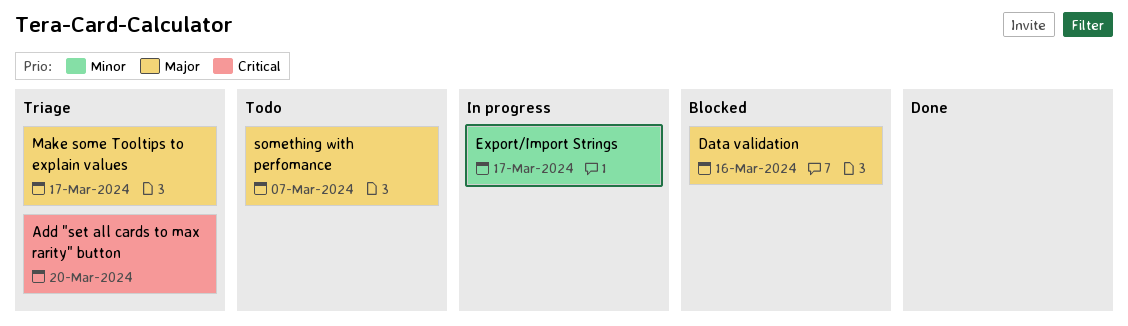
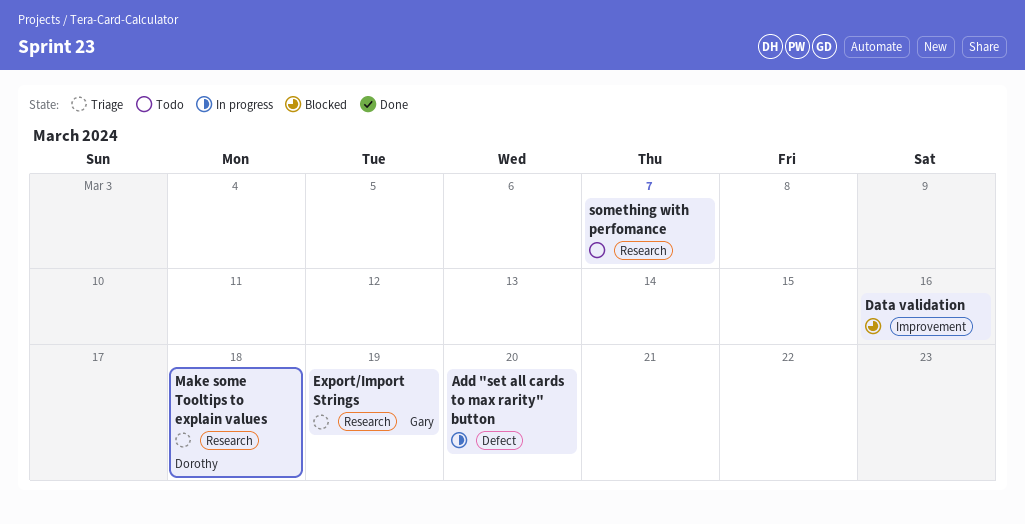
Add "set all cards to max rarity" button, status: Triage -> In progress
Export/Import Strings, status: In progress -> Triage
Export/Import Strings, due: Mar 17 -> Mar 19
Make some Tooltips to explain values, due: Mar 17 -> Mar 18

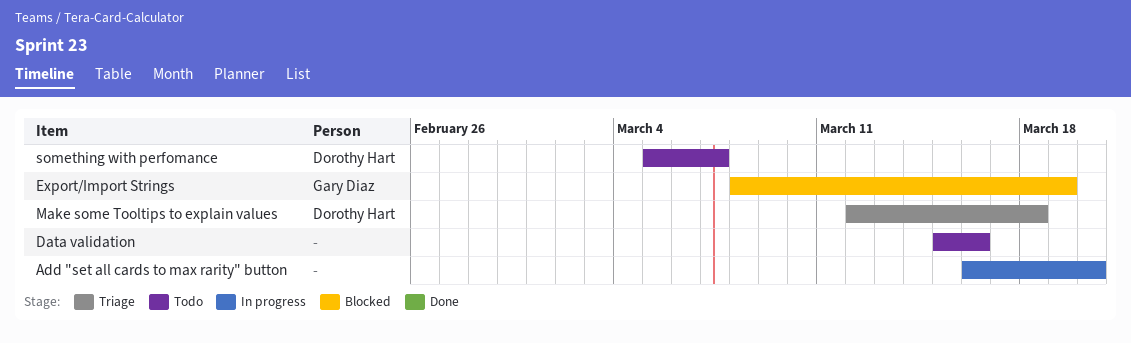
Data validation, status: Blocked -> Todo
Export/Import Strings, status: Triage -> Blocked
something with perfomance, owner: none -> Dorothy Hart

